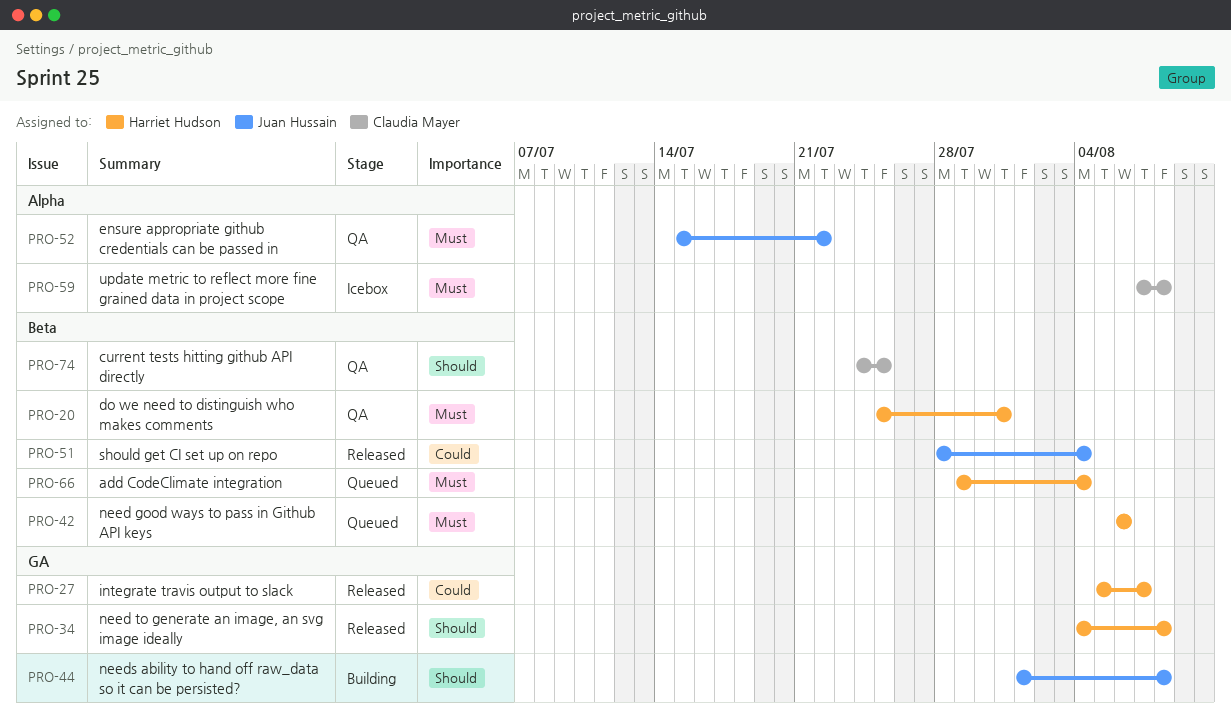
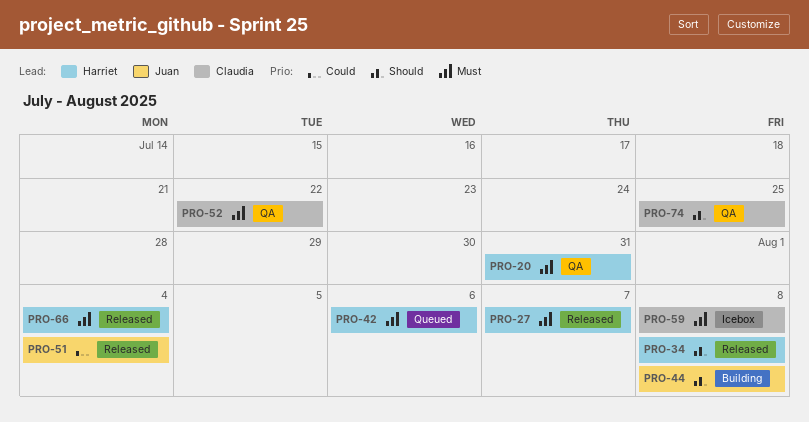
PRO-27, priority: Could -> Must
PRO-52, owner: Juan Hussain -> Claudia Mayer
PRO-66, status: Queued -> Released

